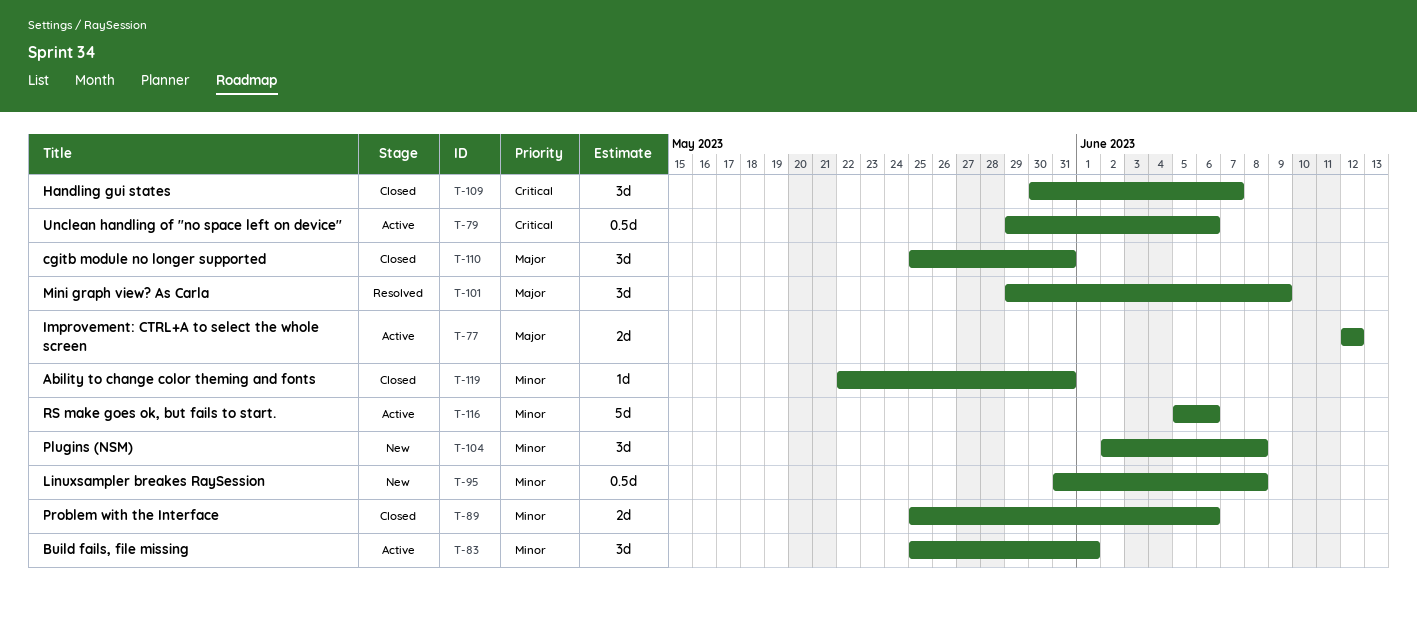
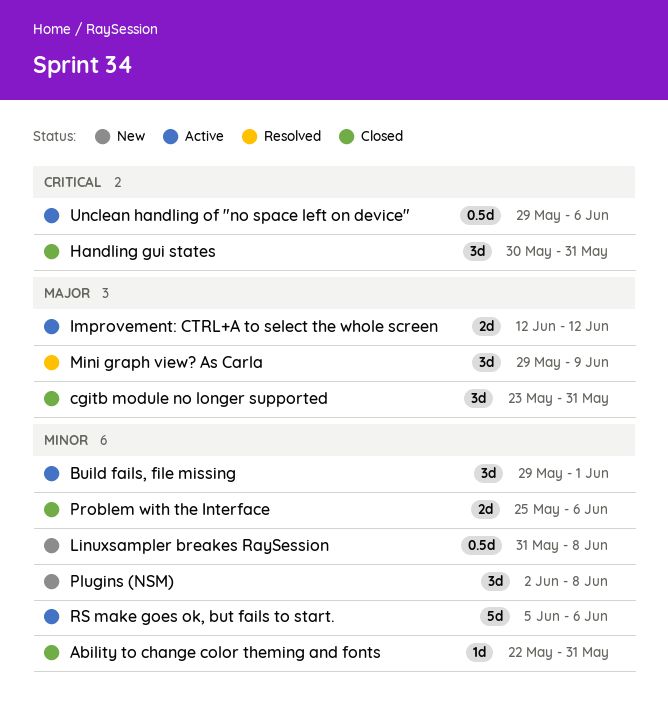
Build fails, file missing, start: May 25 -> May 29
cgitb module no longer supported, start: May 25 -> May 23
Handling gui states, due: Jun 7 -> May 31

